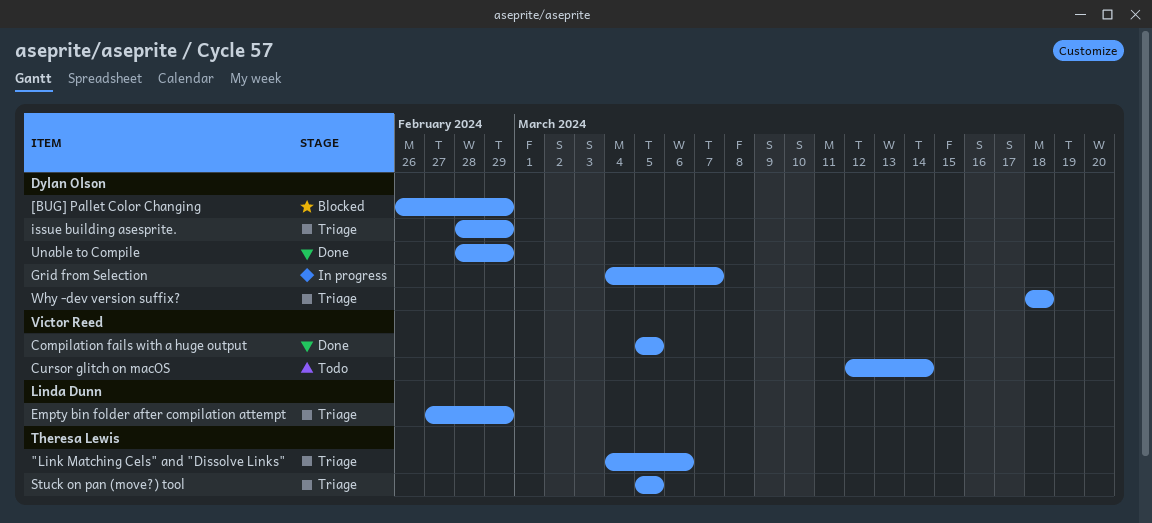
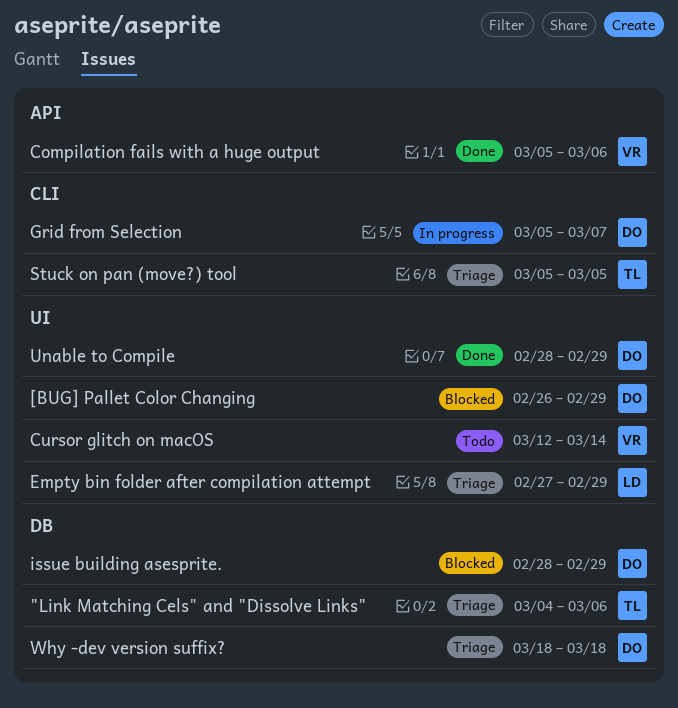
Compilation fails with a huge output, due: Mar 5 -> Mar 6
Grid from Selection, start: Mar 4 -> Mar 5
issue building asesprite., status: Triage -> Blocked

